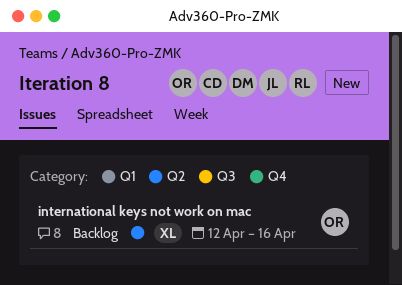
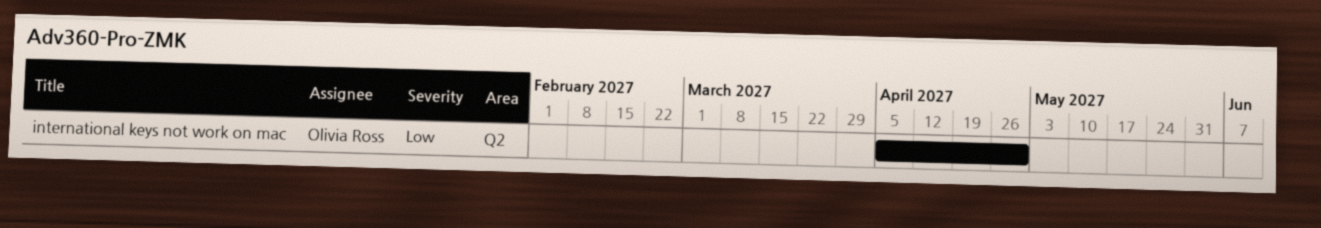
international keys not work on mac, start: Apr 12 -> Apr 5
international keys not work on mac, due: Apr 16 -> Apr 30

